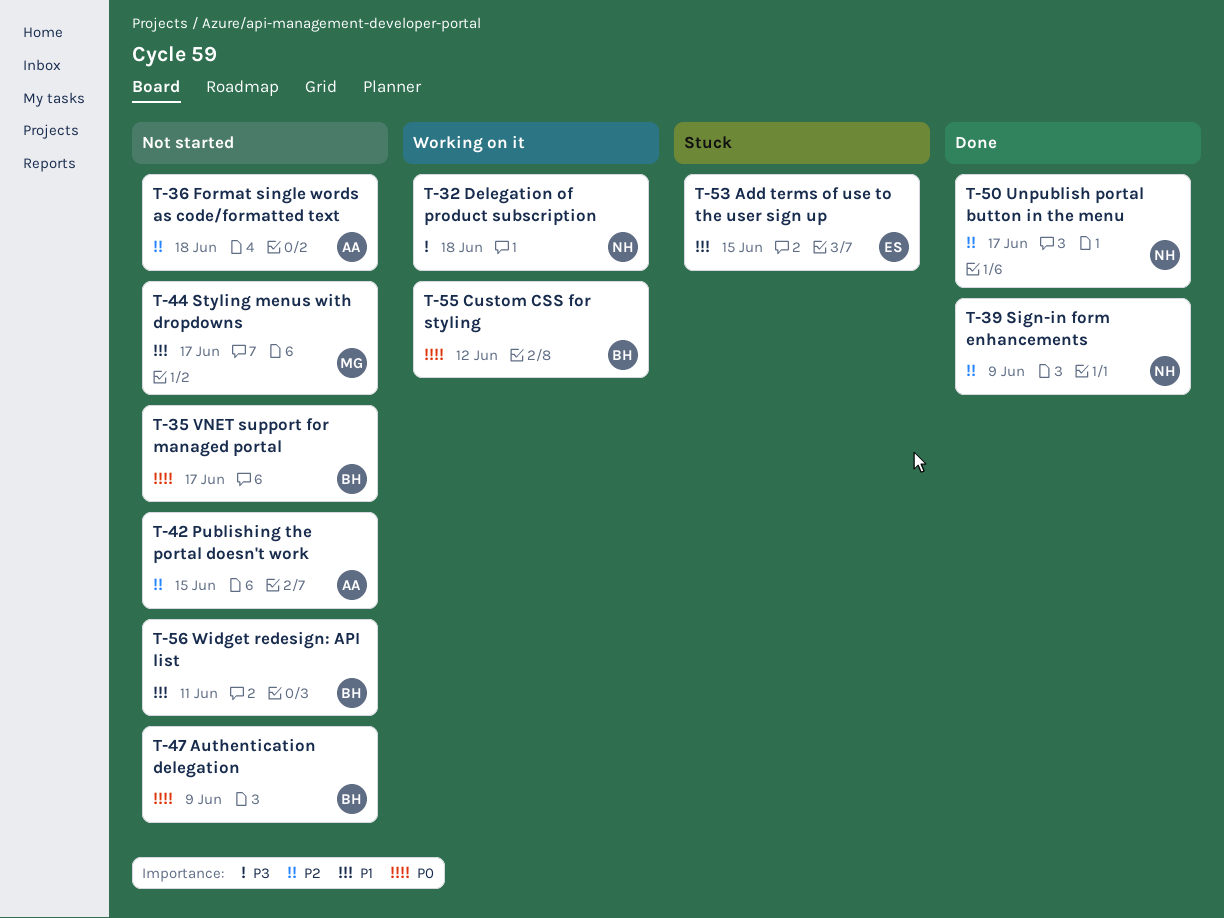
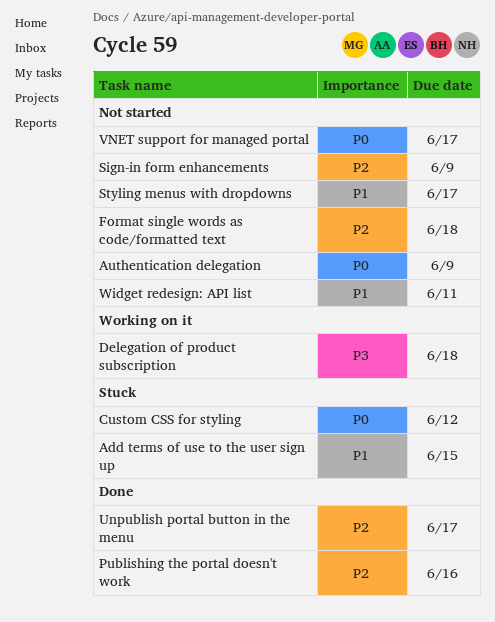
Custom CSS for styling, status: Working on it -> Stuck
Publishing the portal doesn't work, status: Not started -> Done
Publishing the portal doesn't work, due: Jun 15 -> Jun 16
Sign-in form enhancements, status: Done -> Not started

